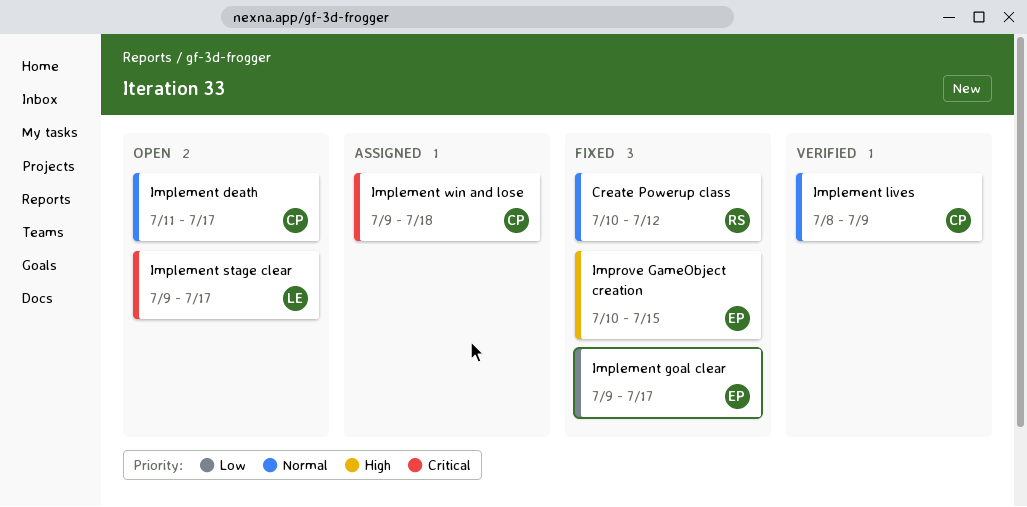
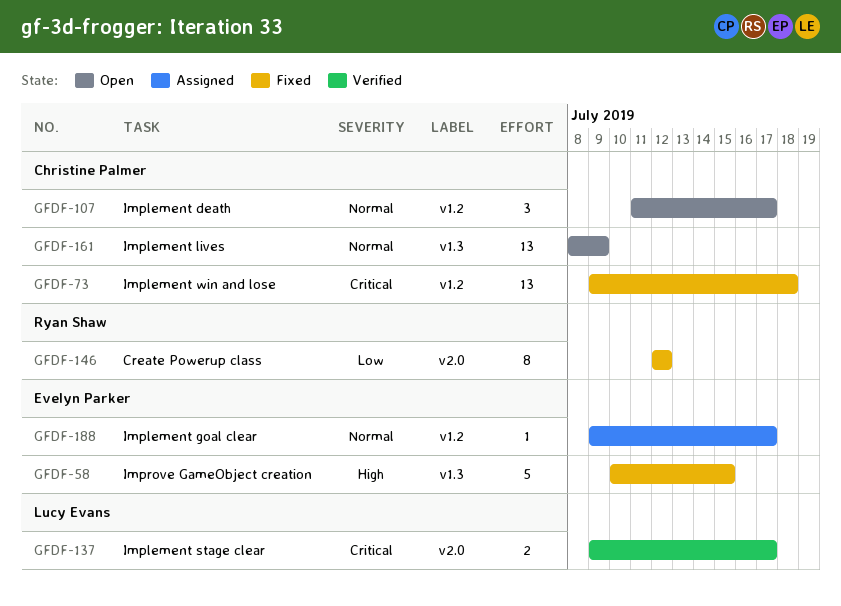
Create Powerup class, priority: Normal -> Low
Create Powerup class, start: Jul 10 -> Jul 12
Implement goal clear, status: Fixed -> Assigned
Implement goal clear, priority: Low -> Normal
Implement lives, status: Verified -> Open
Implement stage clear, status: Open -> Verified
Implement win and lose, status: Assigned -> Fixed

